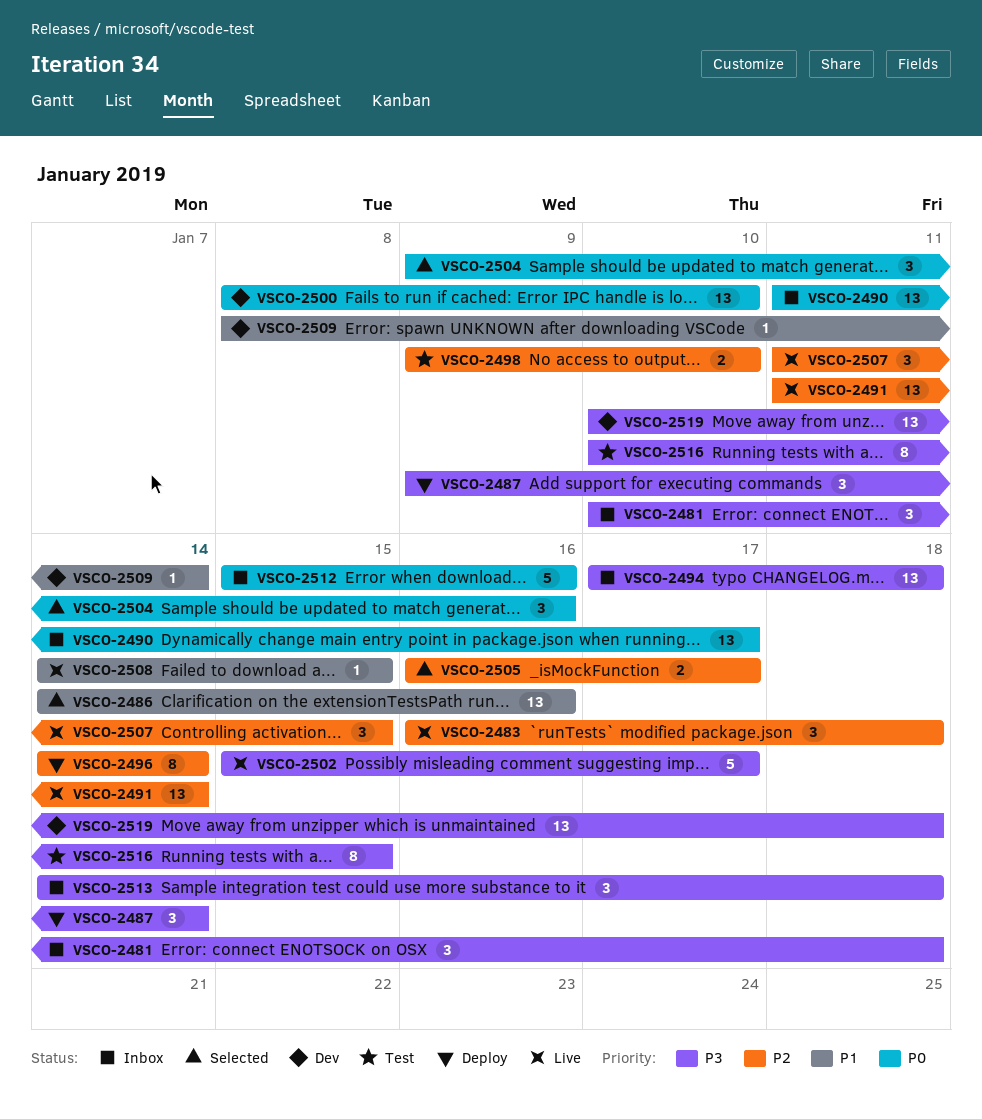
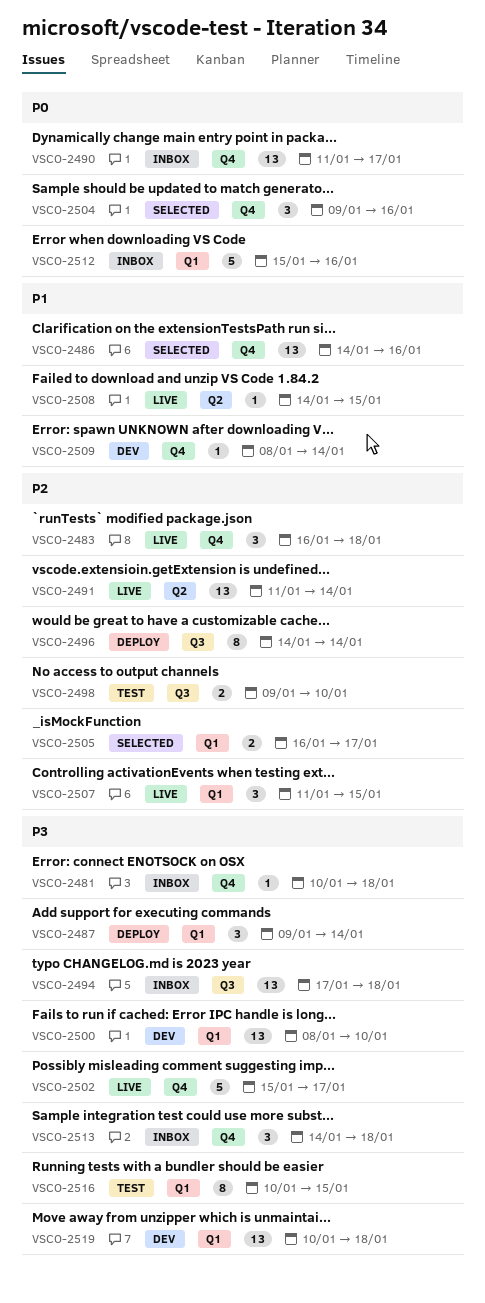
VSCO-2481, estimate: 3 -> 1
VSCO-2500, priority: P0 -> P3

